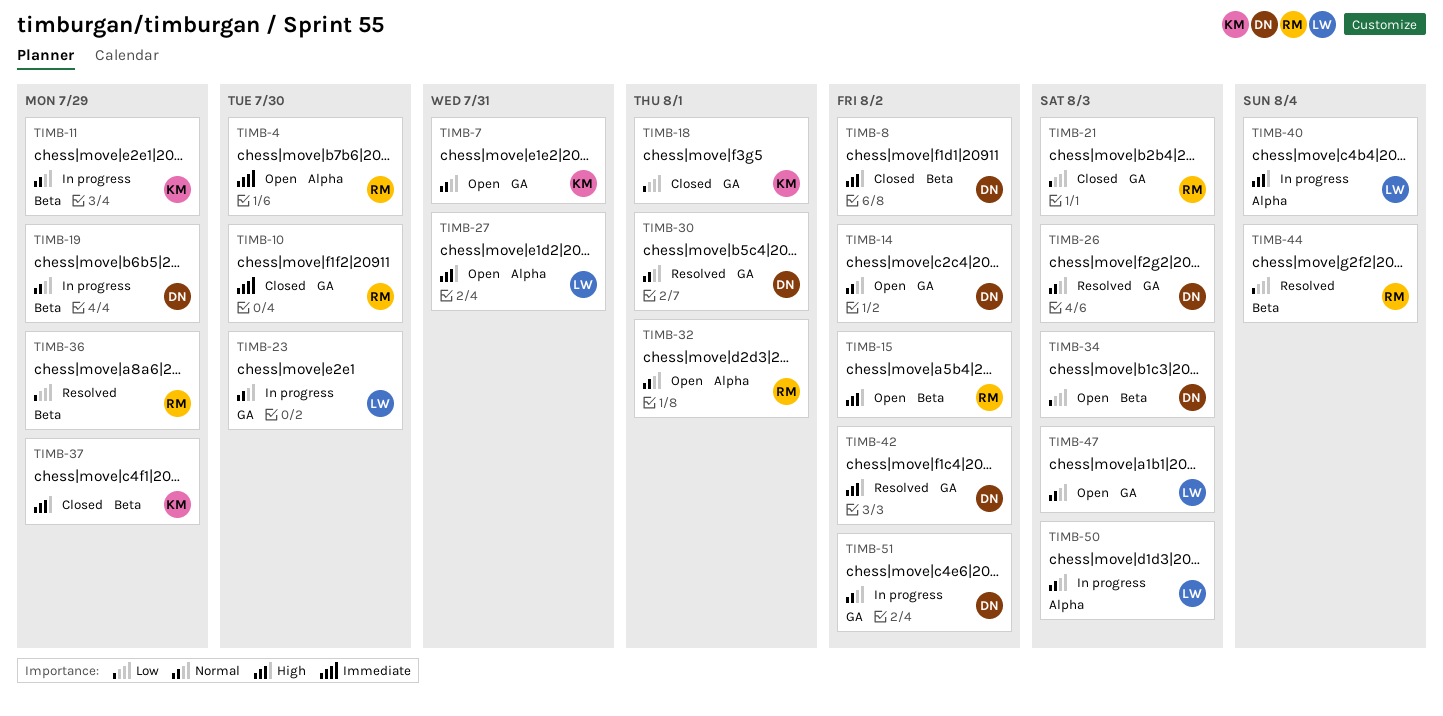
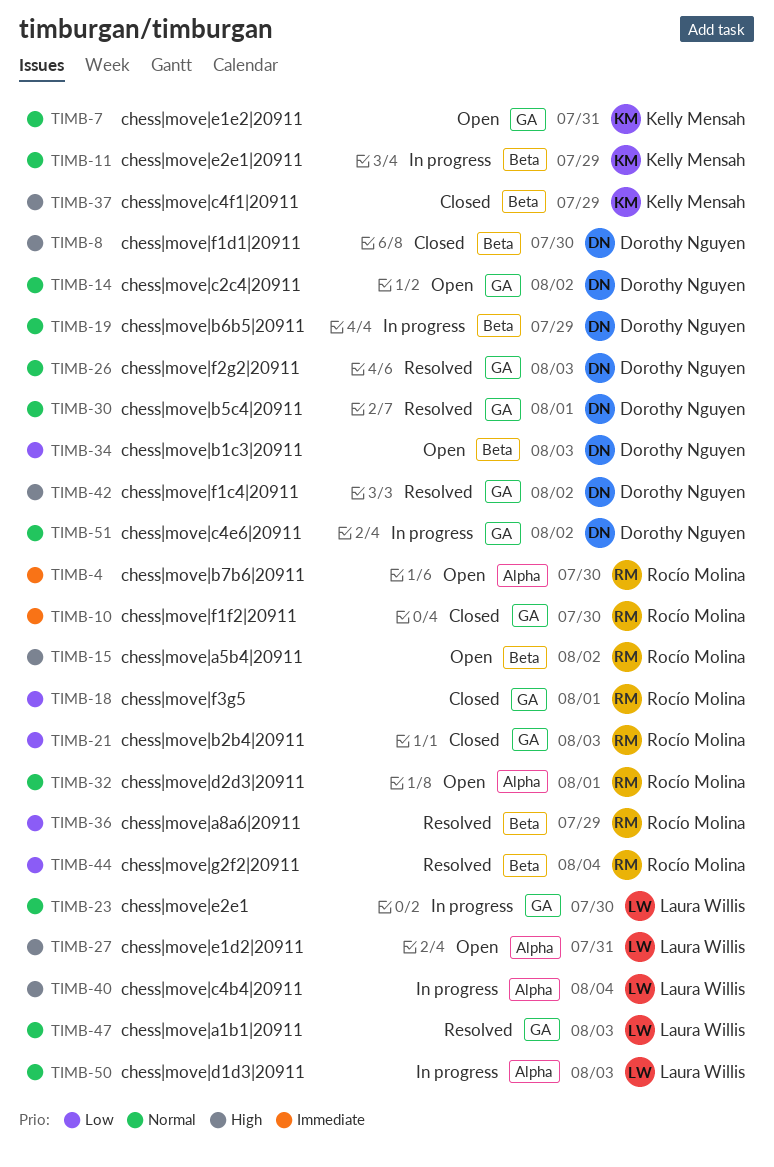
TIMB-8, due: Aug 2 -> Jul 30
TIMB-18, owner: Kelly Mensah -> Rocío Molina
TIMB-47, status: Open -> Resolved

